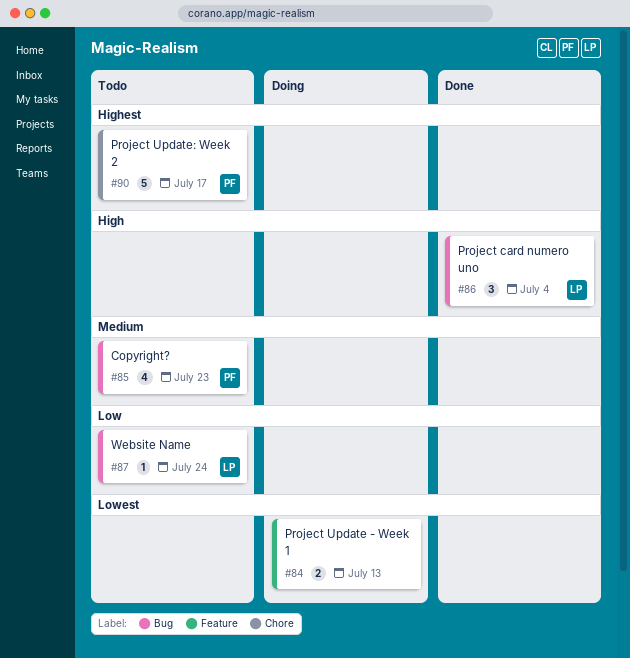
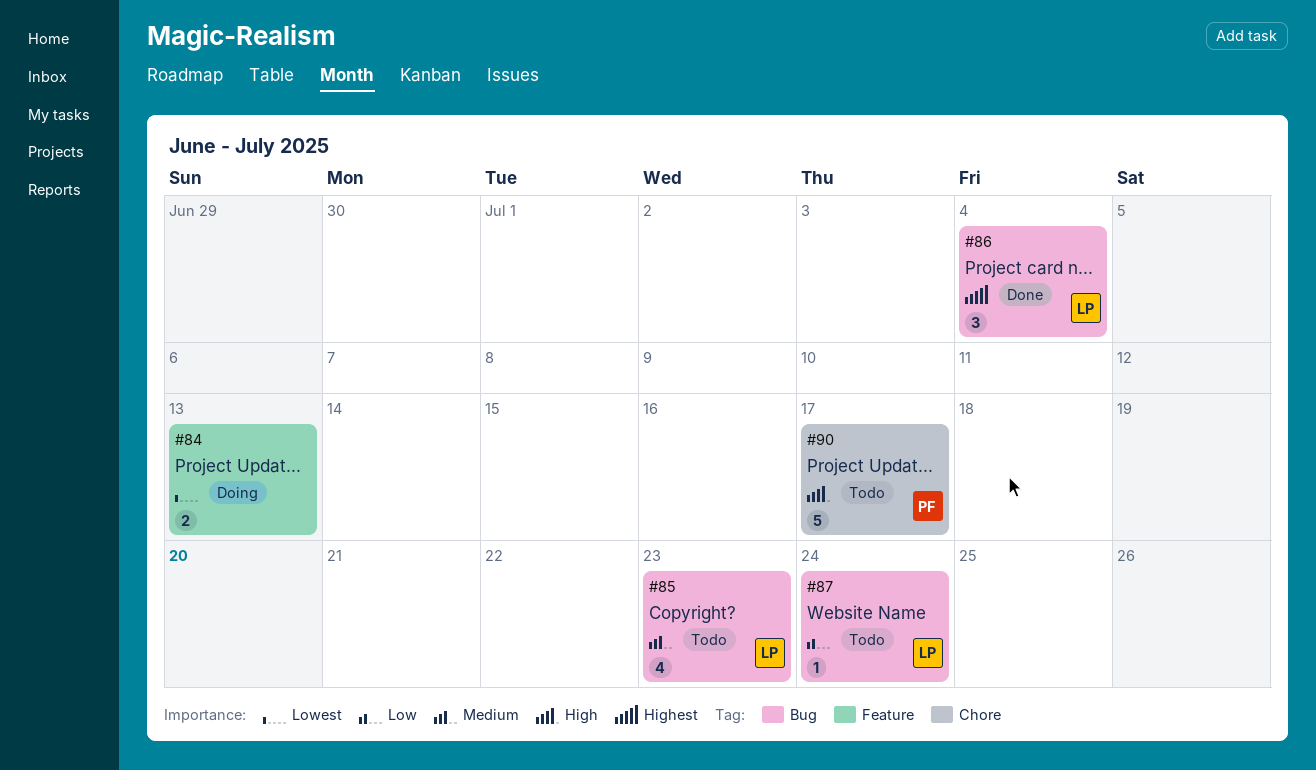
#85, owner: PF -> LP
#86, priority: High -> Highest
#90, priority: Highest -> High

